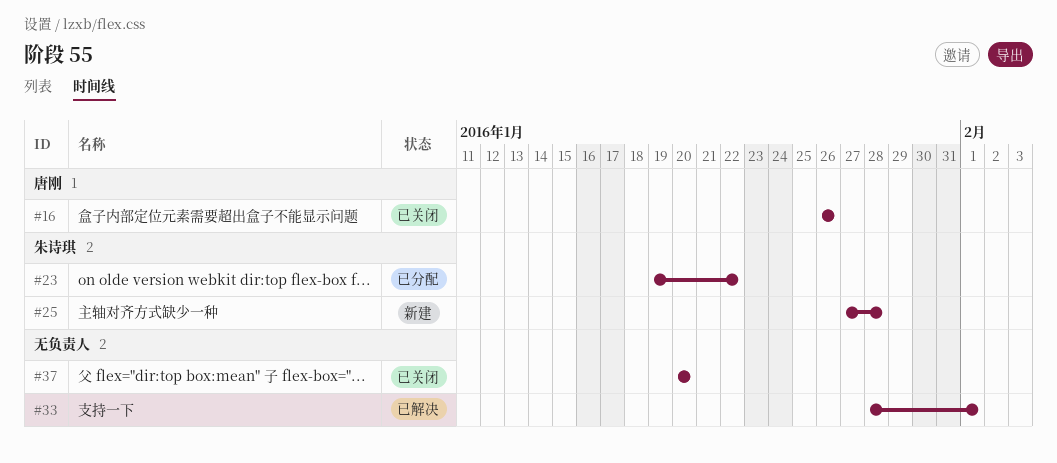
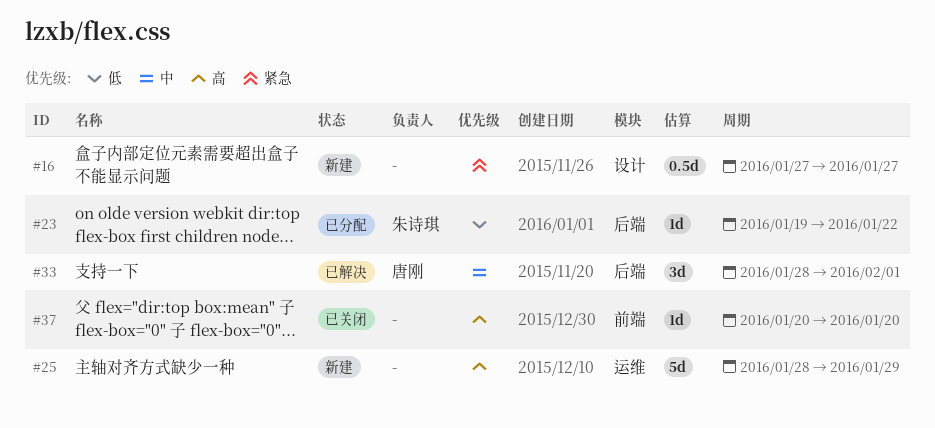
#16, status: 已关闭 -> 新建
#16, owner: 唐刚 -> none
#16, start: Jan 26 -> Jan 27
#16, due: Jan 26 -> Jan 27
#25, owner: 朱诗琪 -> none
#25, start: Jan 27 -> Jan 28
#25, due: Jan 28 -> Jan 29
#33, owner: none -> 唐刚

